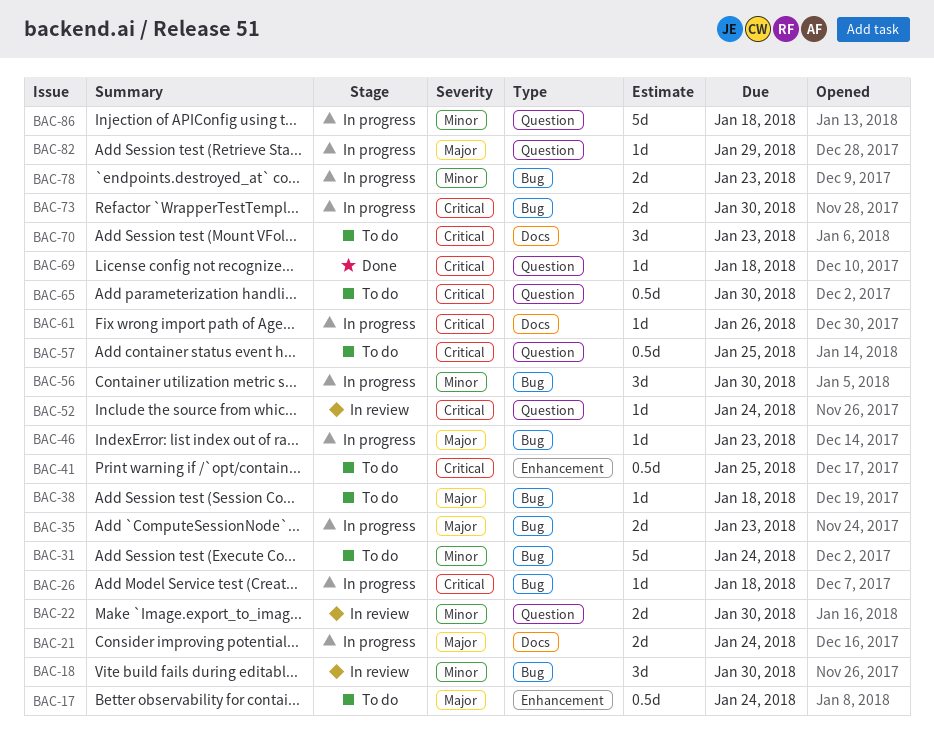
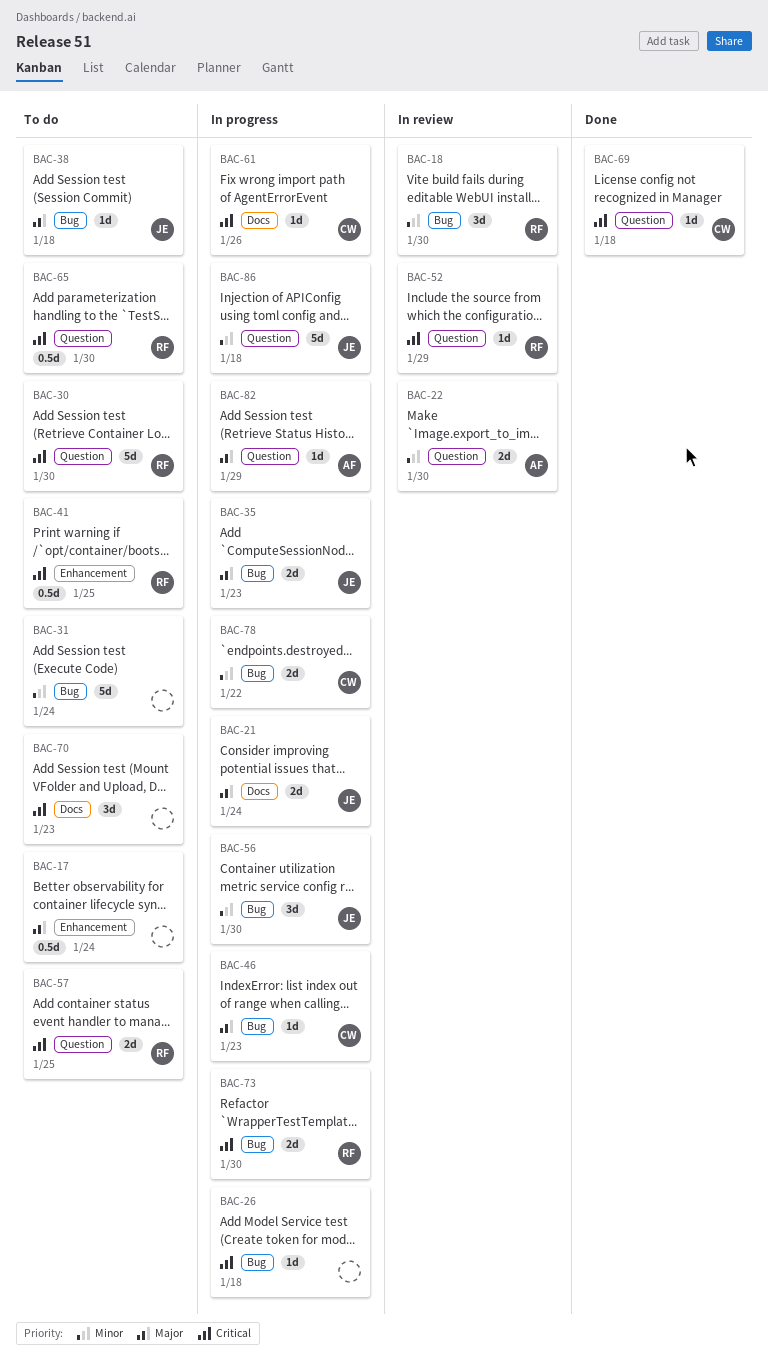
BAC-30: none -> present
BAC-52, due: Jan 24 -> Jan 29
BAC-57, estimate: 0.5d -> 2d
BAC-78, due: Jan 23 -> Jan 22

